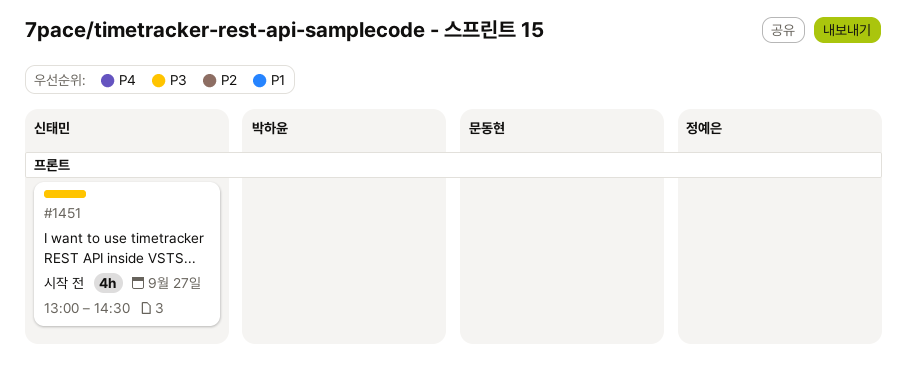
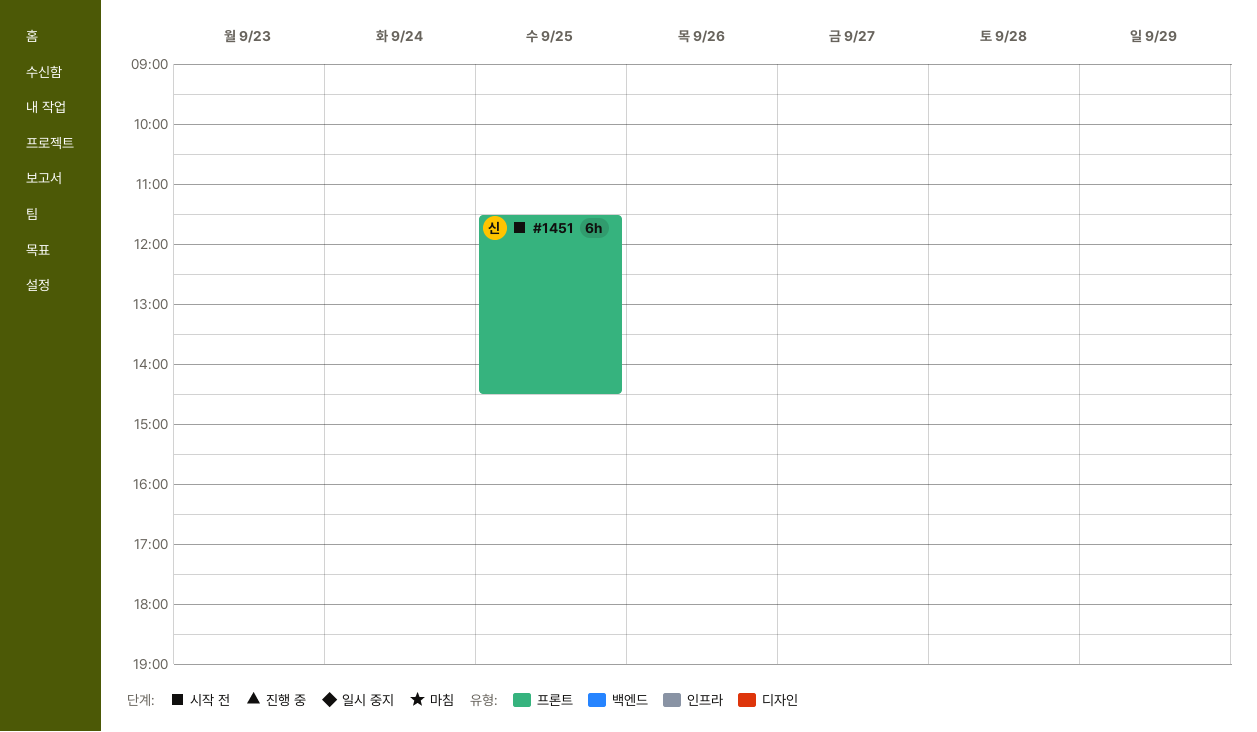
#1451, estimate: 4h -> 6h
#1451, day: Sep 27 -> Sep 25
#1451, begins: 13:00 -> 11:30

